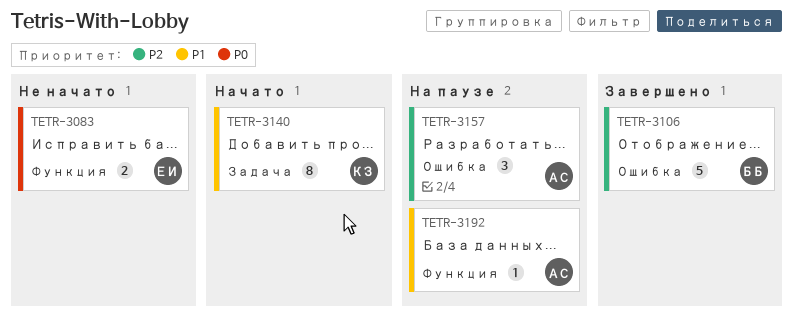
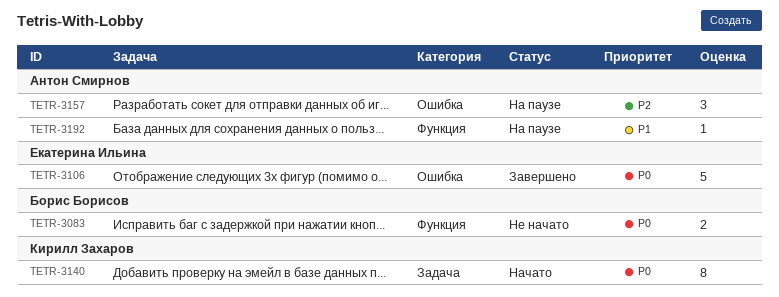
TETR-3083, owner: Екатерина Ильина -> Борис Борисов
TETR-3106, owner: Борис Борисов -> Екатерина Ильина
TETR-3106, priority: P2 -> P0
TETR-3140, priority: P1 -> P0

